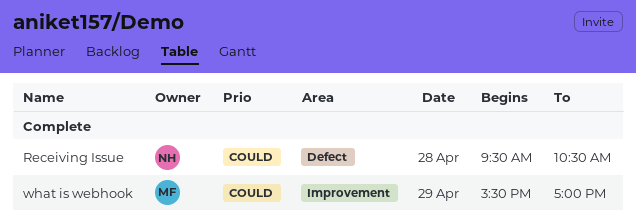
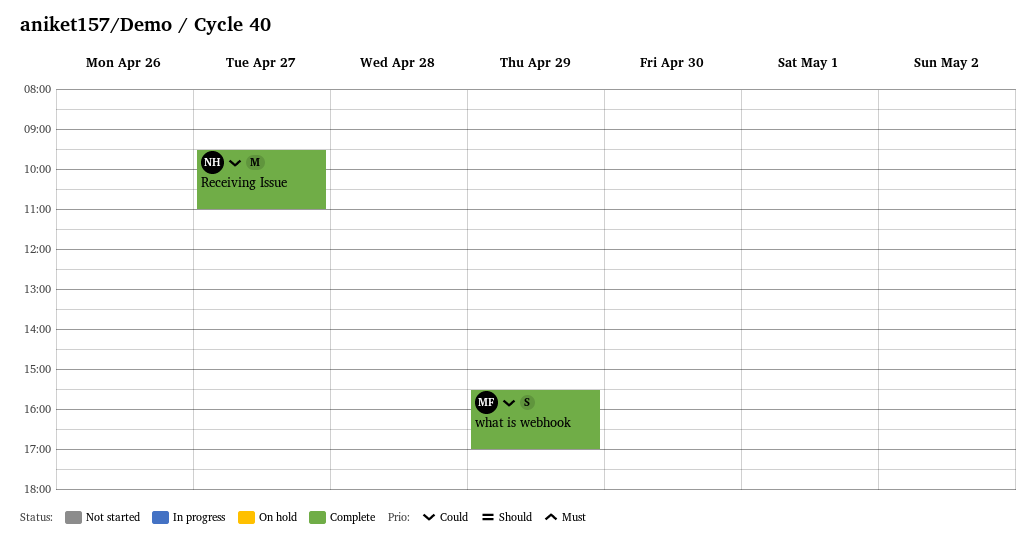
Receiving Issue, day: Apr 28 -> Apr 27
Receiving Issue, ends: 10:30 -> 11:00

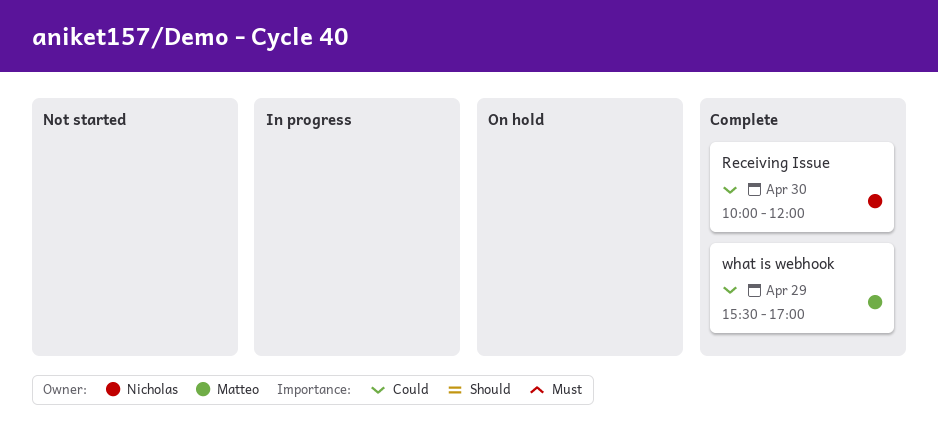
Receiving Issue, day: Apr 27 -> Apr 30
Receiving Issue, begins: 09:30 -> 10:00
Receiving Issue, ends: 11:00 -> 12:00

